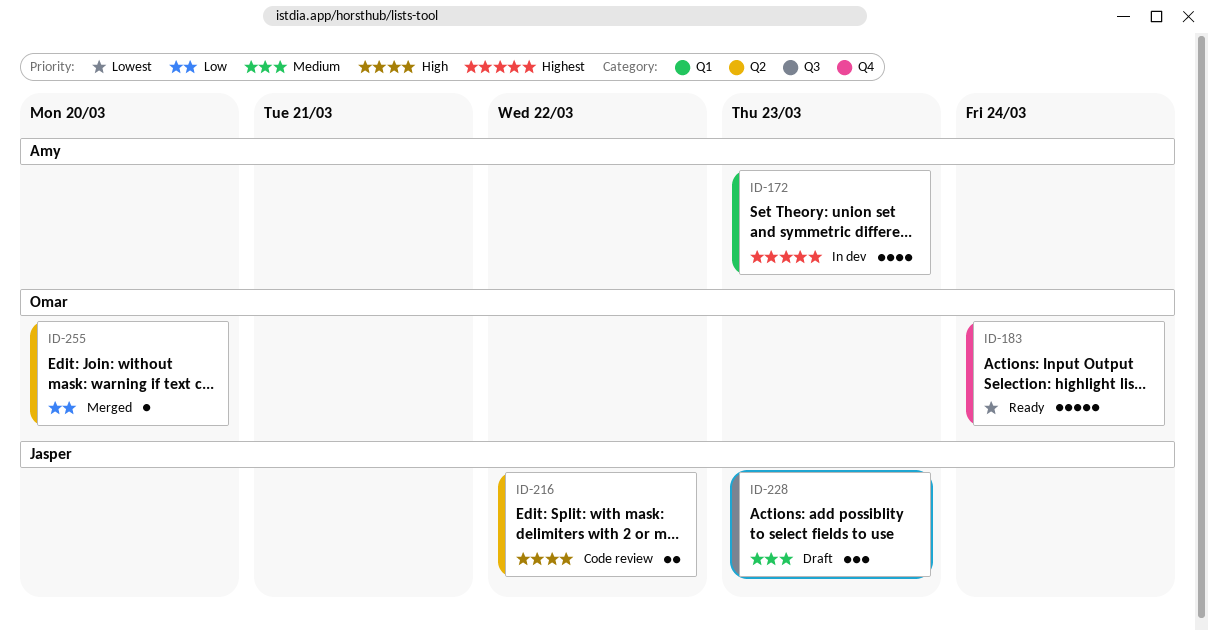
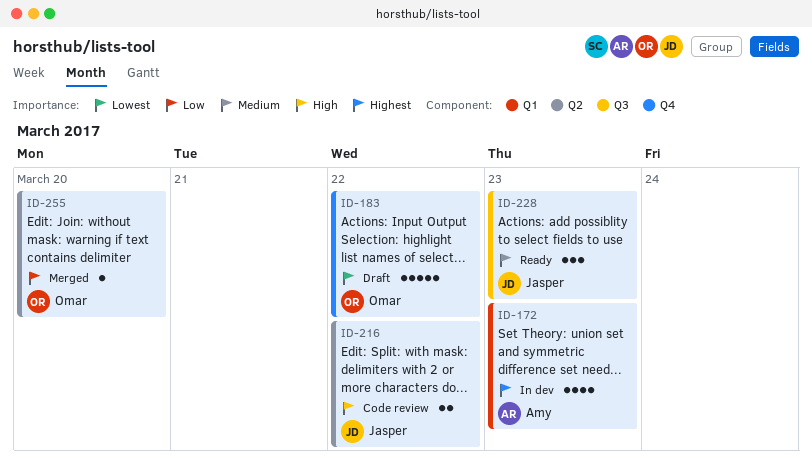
ID-183, status: Ready -> Draft
ID-183, due: Mar 24 -> Mar 22
ID-228, status: Draft -> Ready

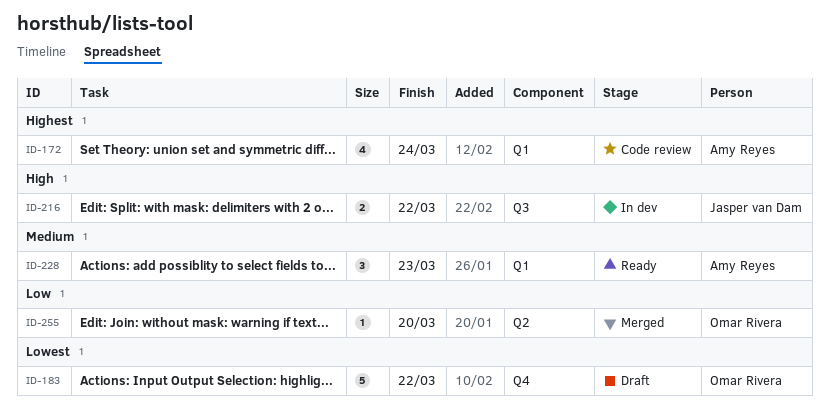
ID-172, status: In dev -> Code review
ID-172, due: Mar 23 -> Mar 24
ID-216, status: Code review -> In dev
ID-216, label: Q2 -> Q3
ID-228, owner: Jasper van Dam -> Amy Reyes
ID-228, label: Q3 -> Q1

